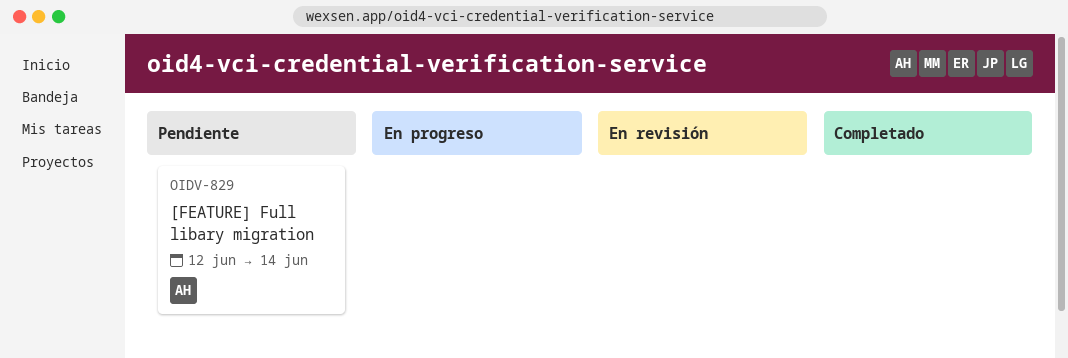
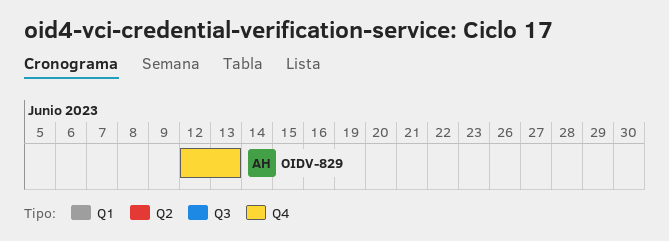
OIDV-829, due: Jun 14 -> Jun 13

